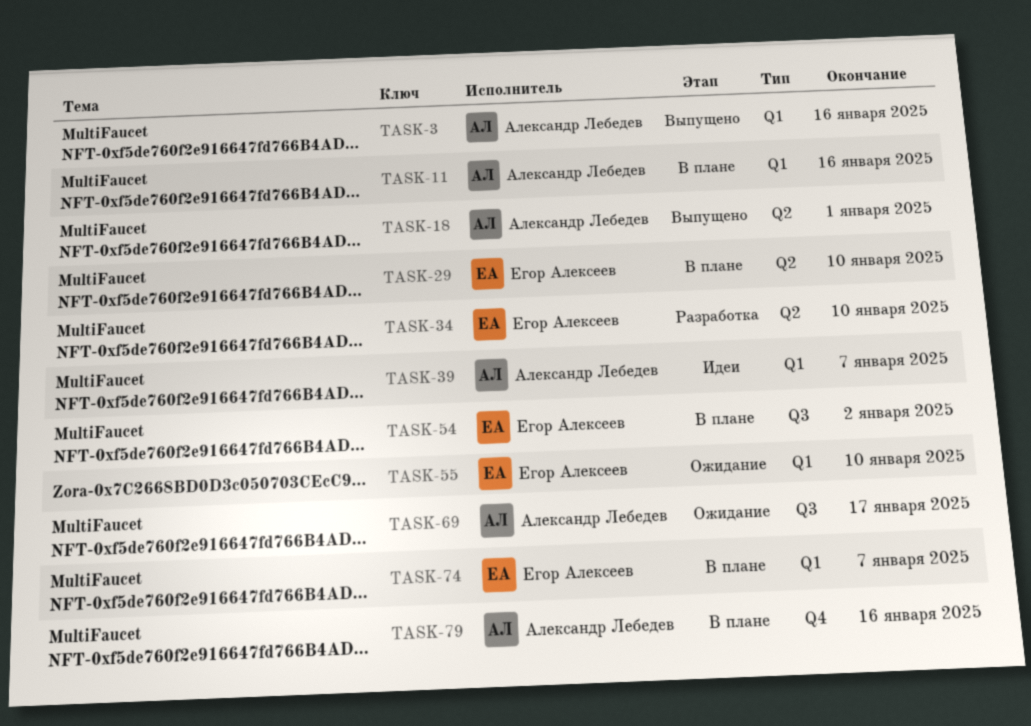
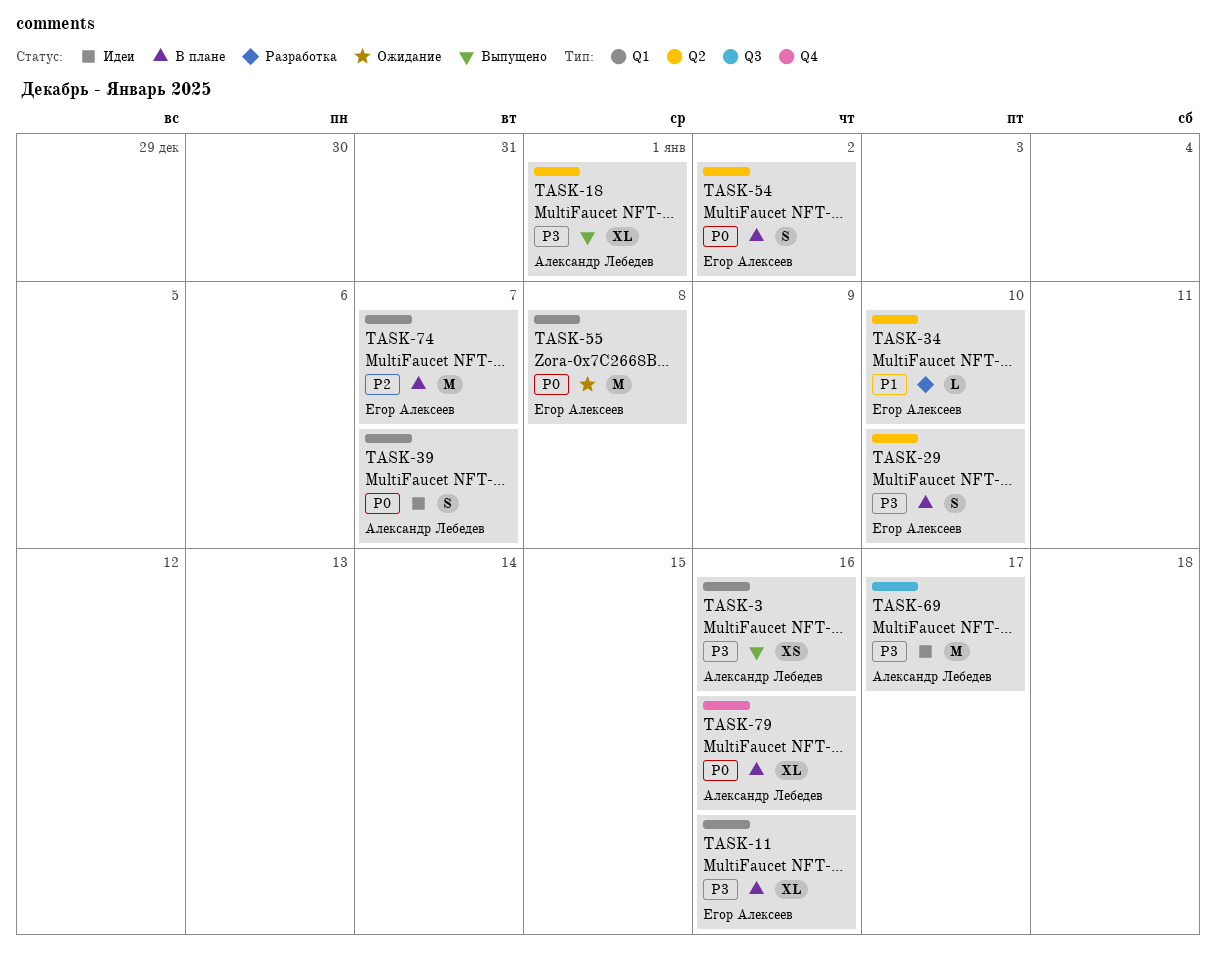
TASK-11, owner: Александр Лебедев -> Егор Алексеев
TASK-54, label: Q3 -> Q2
TASK-55, due: Jan 10 -> Jan 8
TASK-69, status: Ожидание -> Идеи

